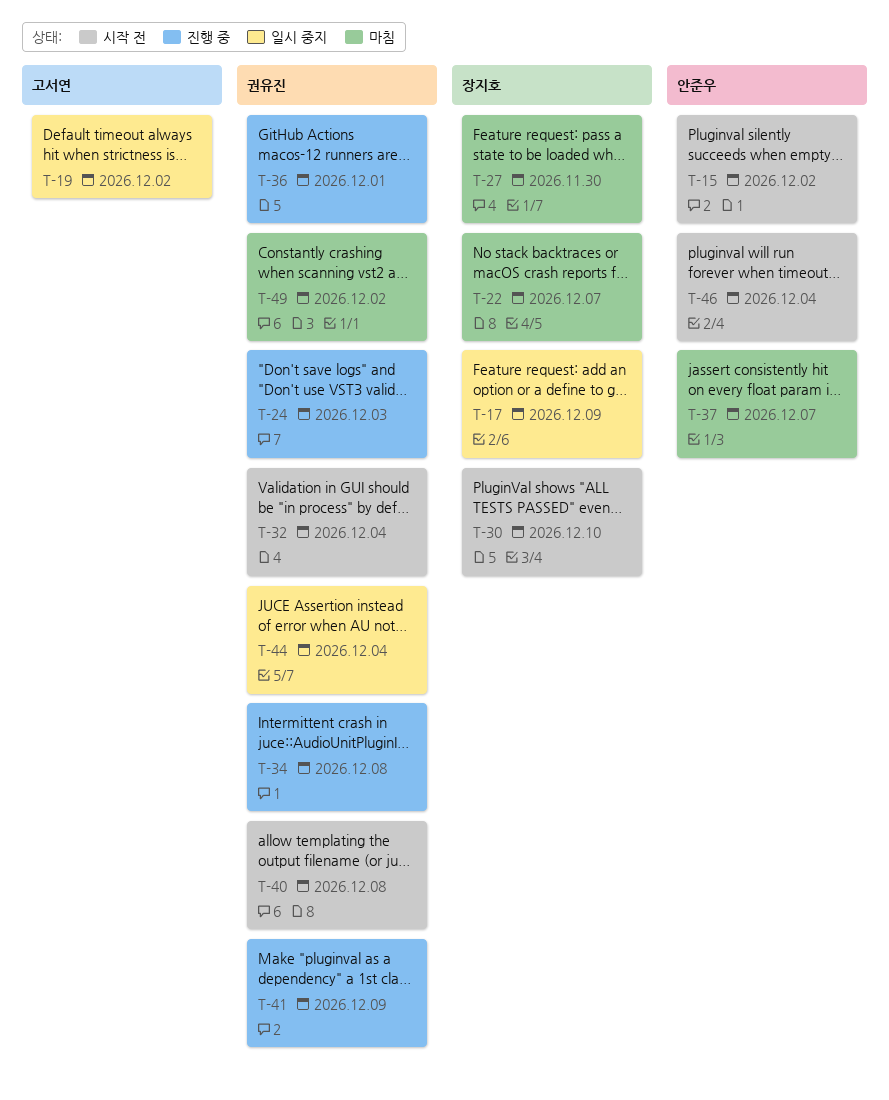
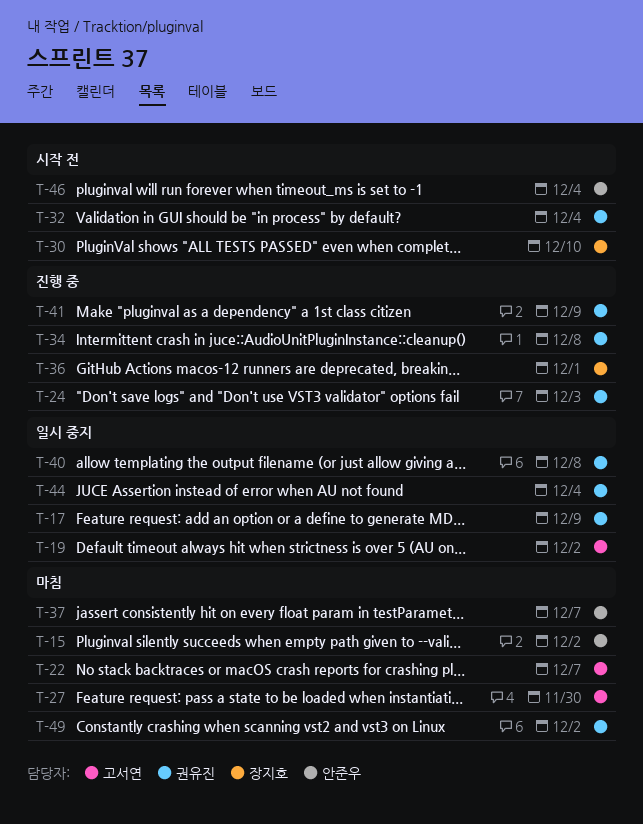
T-15, status: 시작 전 -> 마침
T-17, owner: 장지호 -> 권유진
T-22, owner: 장지호 -> 고서연
T-27, owner: 장지호 -> 고서연
T-36, owner: 권유진 -> 장지호
T-40, status: 시작 전 -> 일시 중지

